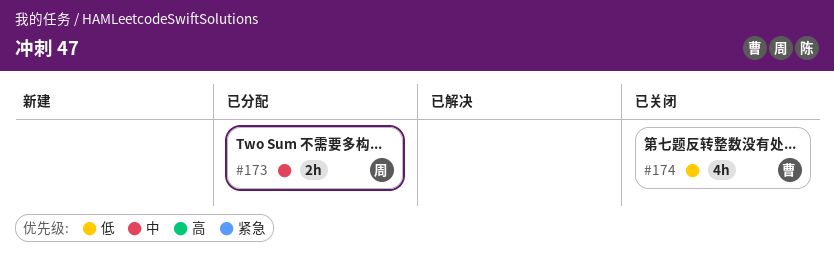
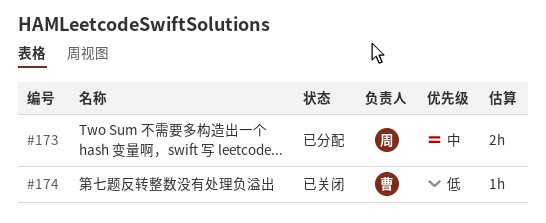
#174, estimate: 4h -> 1h

